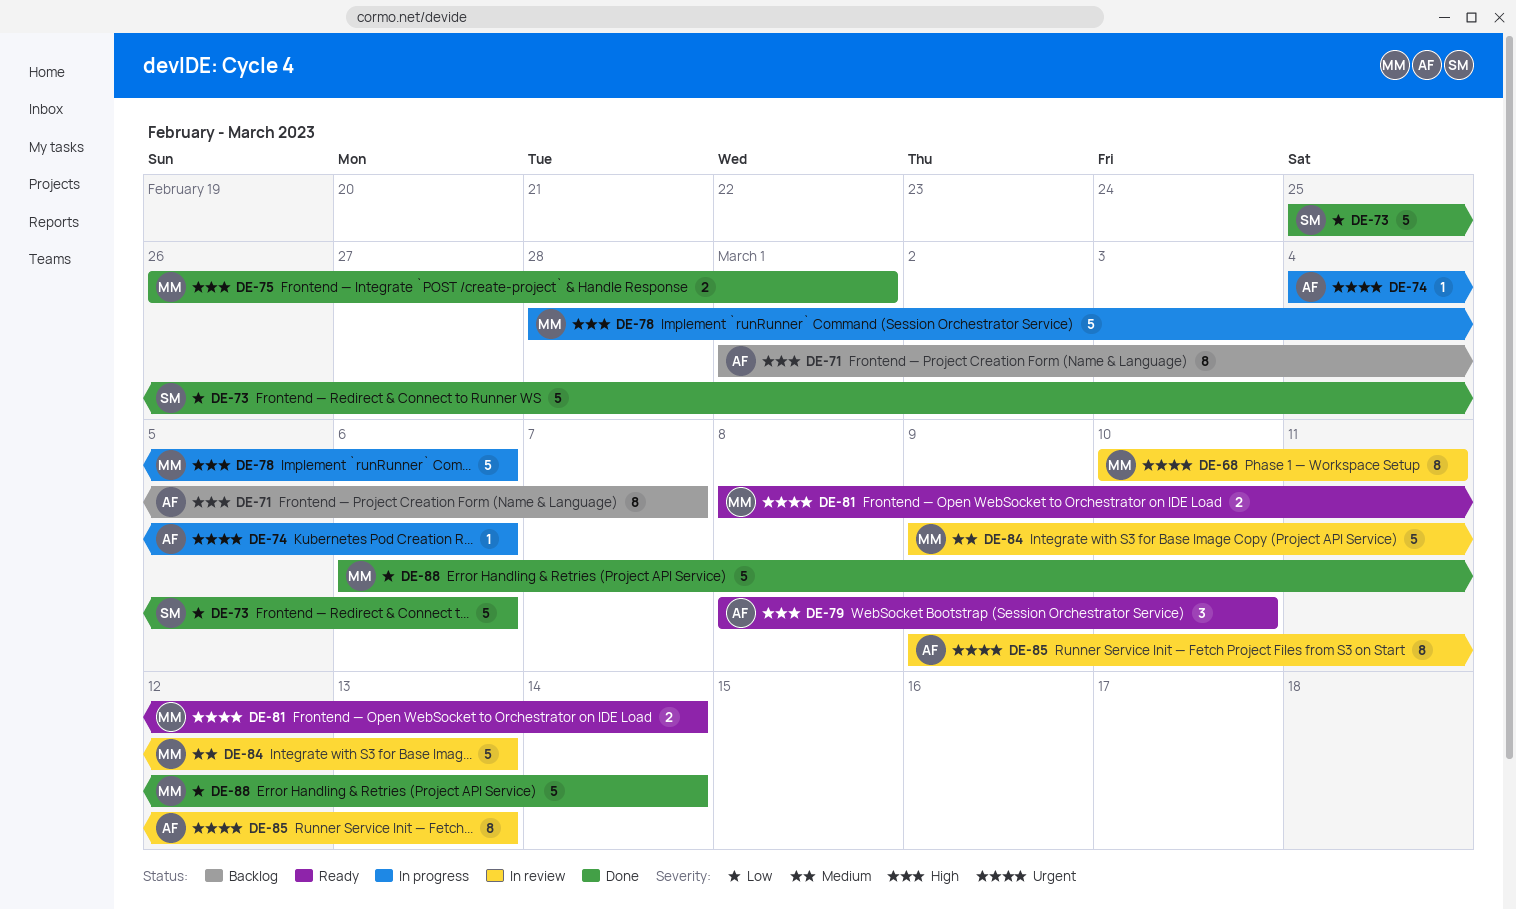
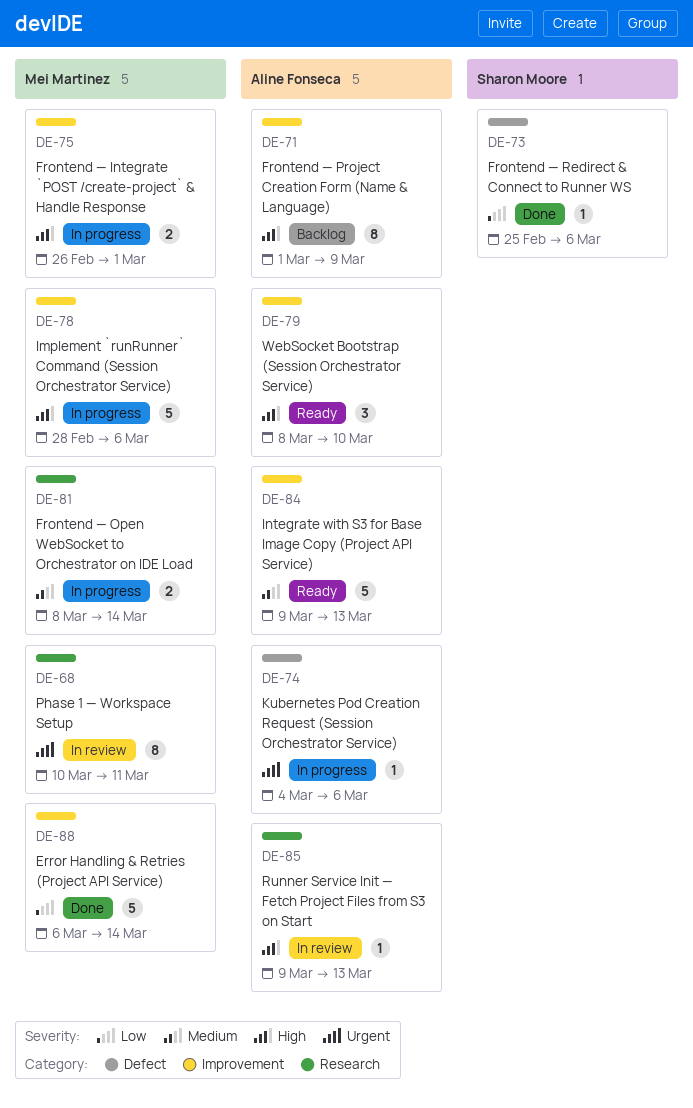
DE-71, due: Mar 7 -> Mar 9
DE-73, estimate: 5 -> 1
DE-75, status: Done -> In progress
DE-81, status: Ready -> In progress
DE-81, priority: Urgent -> Medium
DE-84, status: In review -> Ready
DE-84, owner: Mei Martinez -> Aline Fonseca
DE-85, priority: Urgent -> High
DE-85, estimate: 8 -> 1

